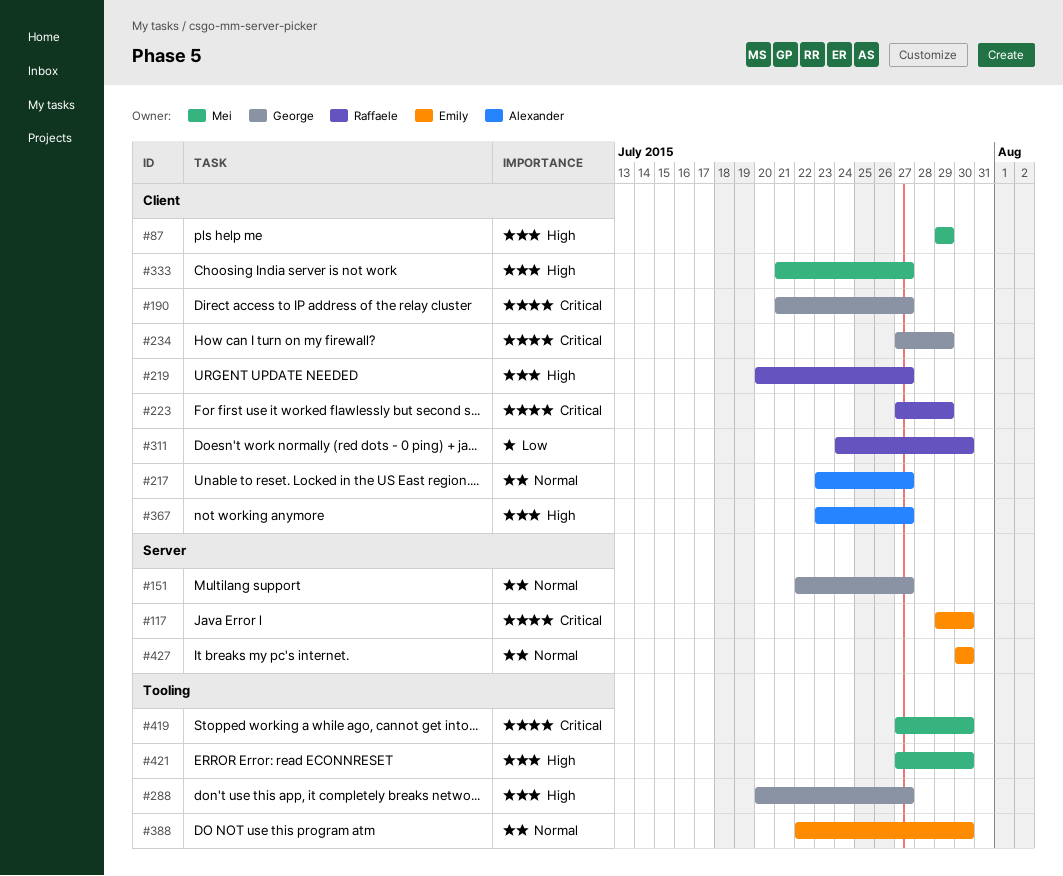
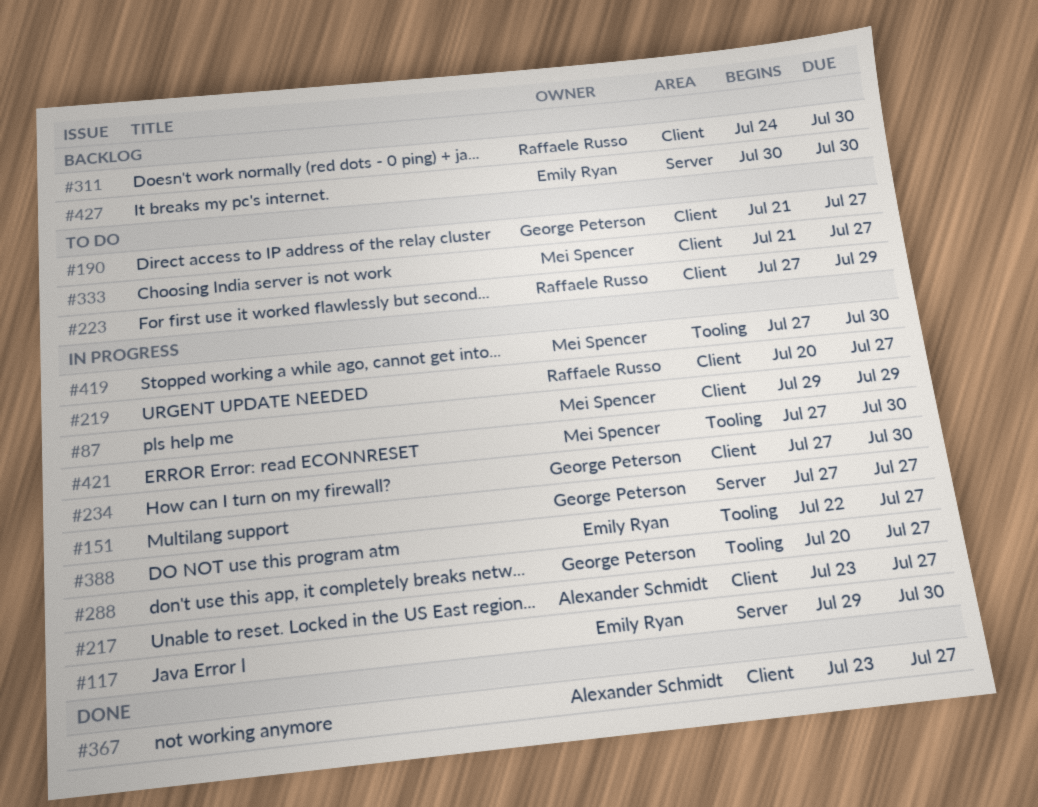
#151, start: Jul 22 -> Jul 27
#234, due: Jul 29 -> Jul 30
#388, due: Jul 30 -> Jul 27

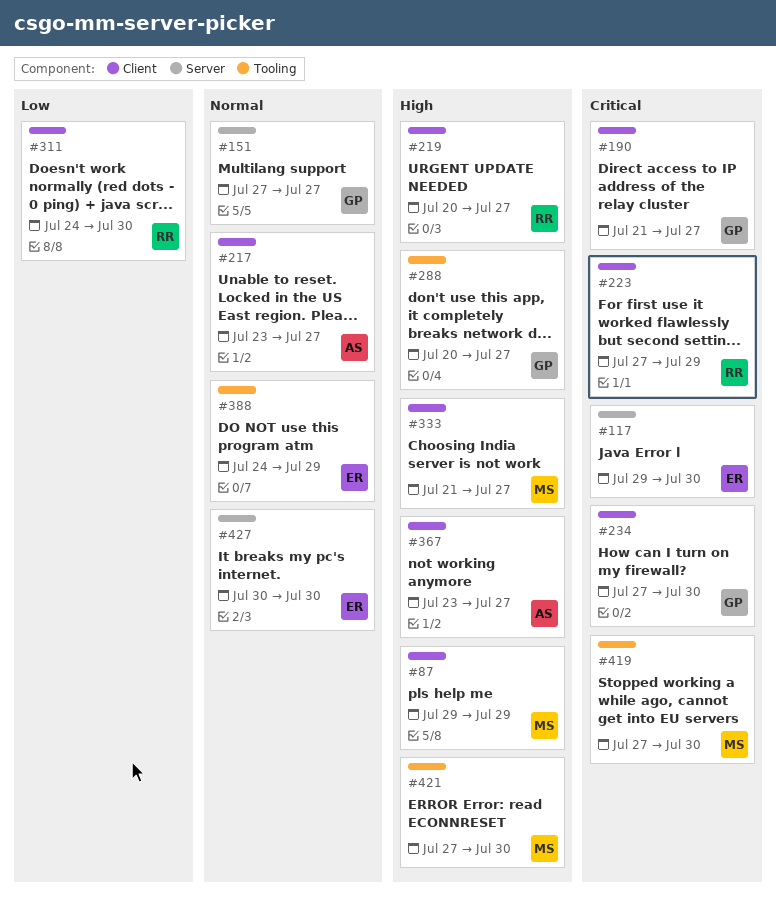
#388, start: Jul 22 -> Jul 24
#388, due: Jul 27 -> Jul 29

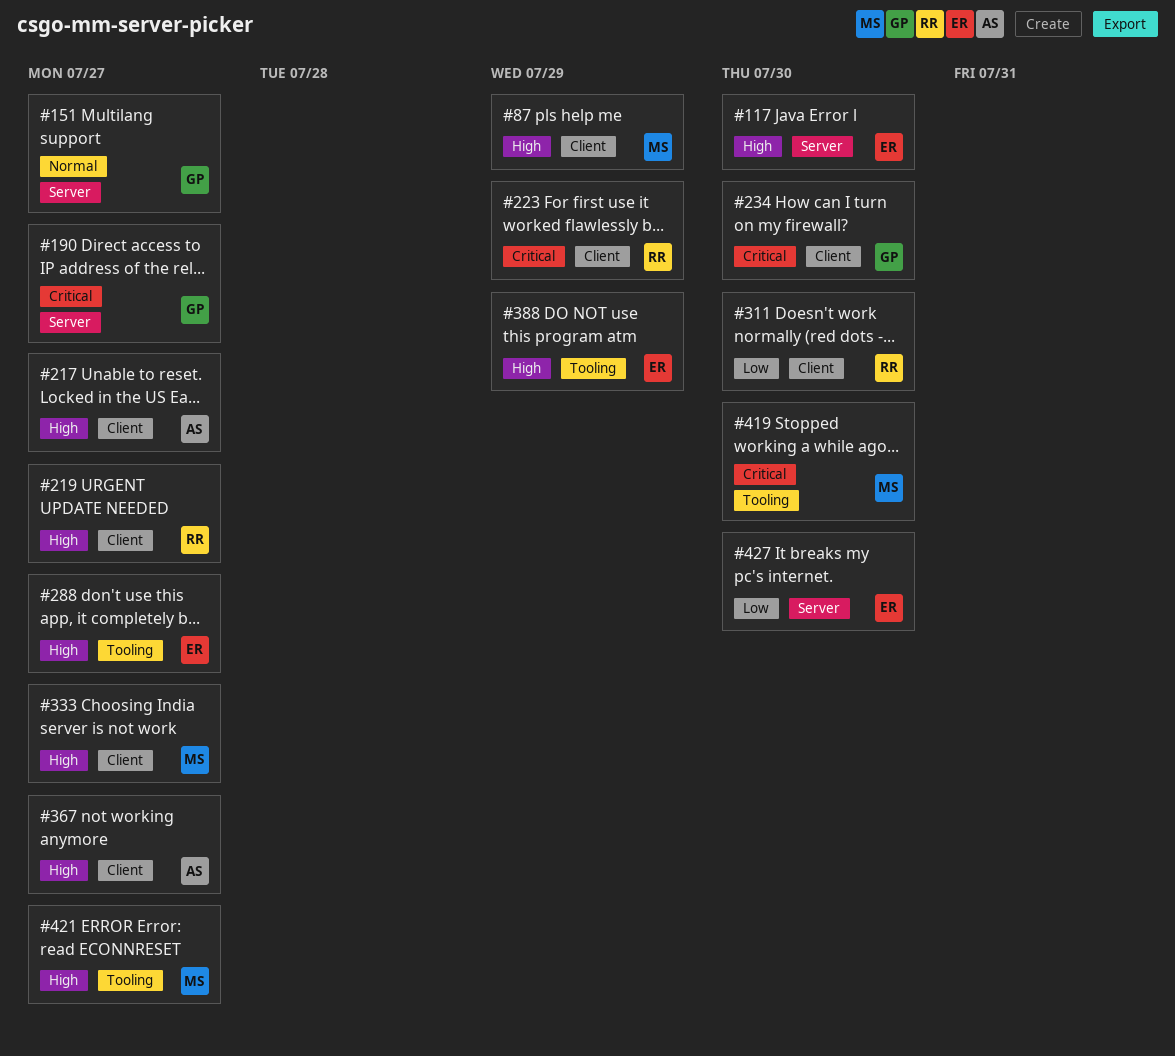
#117, priority: Critical -> High
#190, label: Client -> Server
#217, priority: Normal -> High
#288, owner: GP -> ER
#388, priority: Normal -> High
#421, due: Jul 30 -> Jul 27
#427, priority: Normal -> Low

